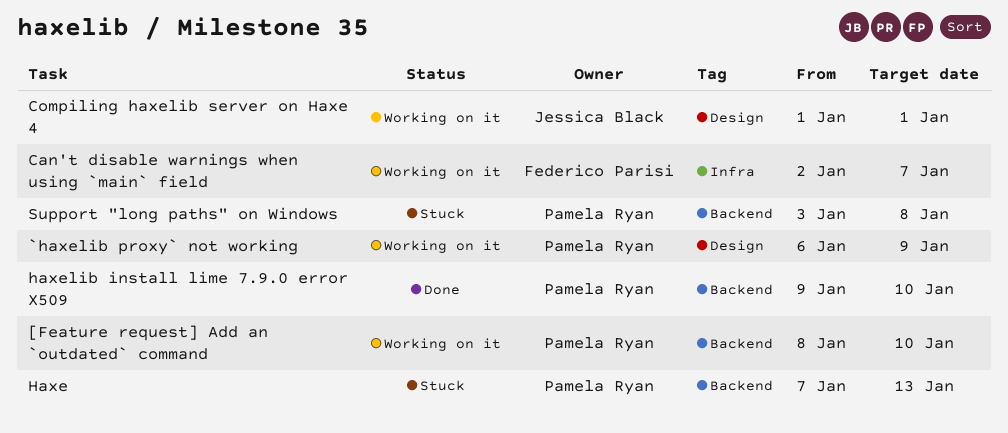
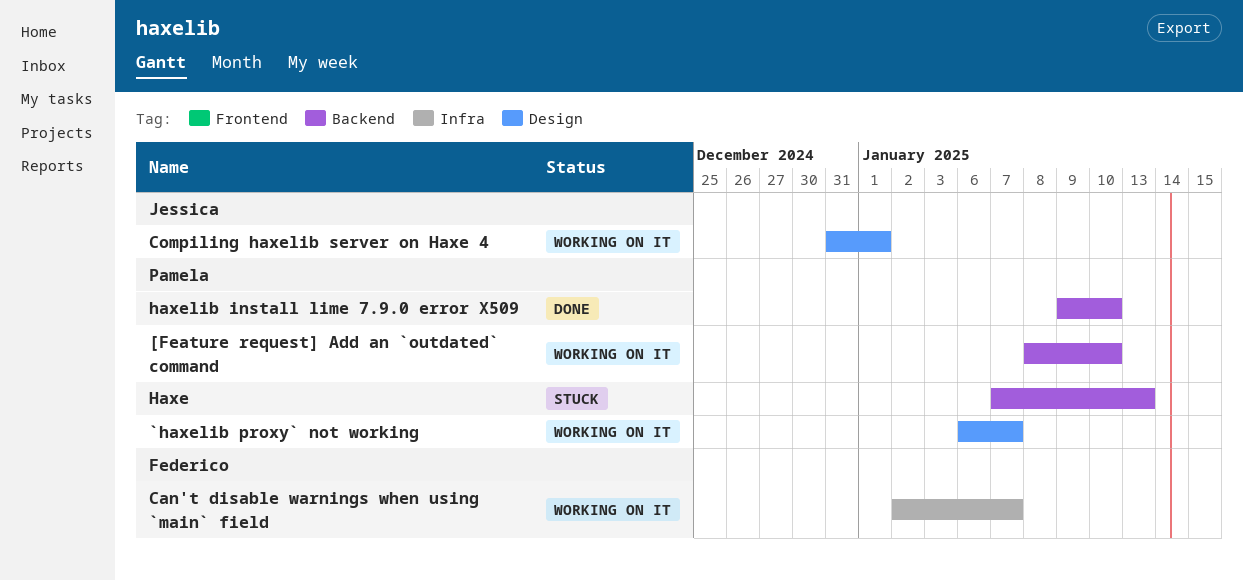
`haxelib proxy` not working, due: Jan 9 -> Jan 7
Compiling haxelib server on Haxe 4, start: Jan 1 -> Dec 31
Support "long paths" on Windows: present -> none

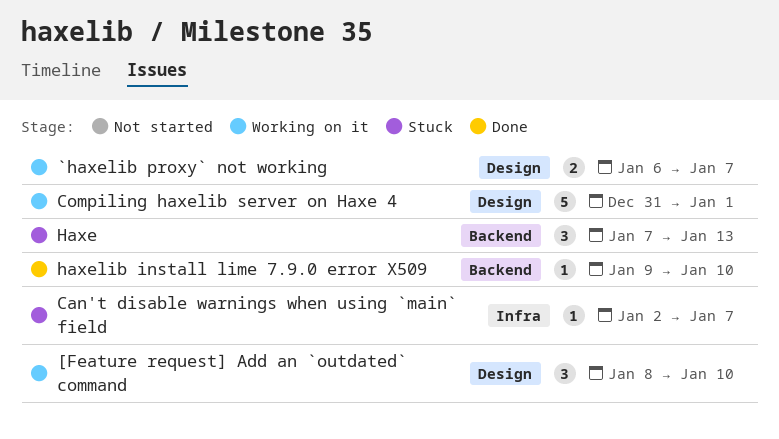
[Feature request] Add an `outdated` command, label: Backend -> Design
Can't disable warnings when using `main` field, status: Working on it -> Stuck

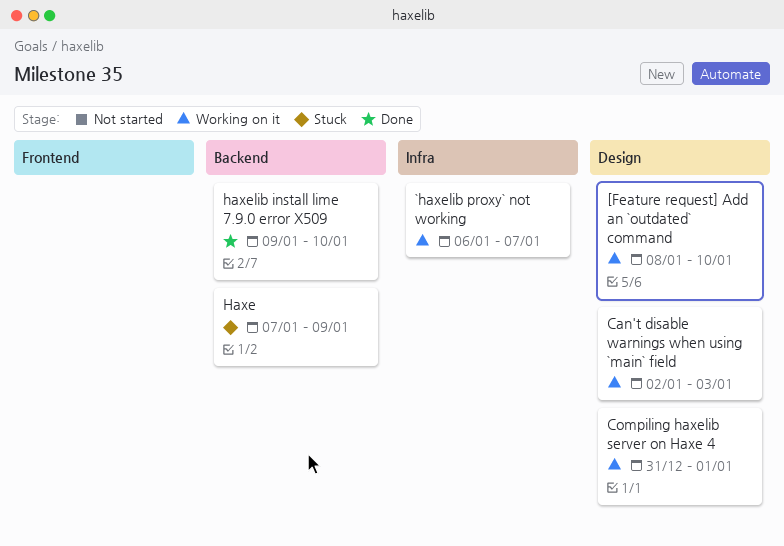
`haxelib proxy` not working, label: Design -> Infra
Can't disable warnings when using `main` field, status: Stuck -> Working on it
Can't disable warnings when using `main` field, label: Infra -> Design
Can't disable warnings when using `main` field, due: Jan 7 -> Jan 3
Haxe, due: Jan 13 -> Jan 9

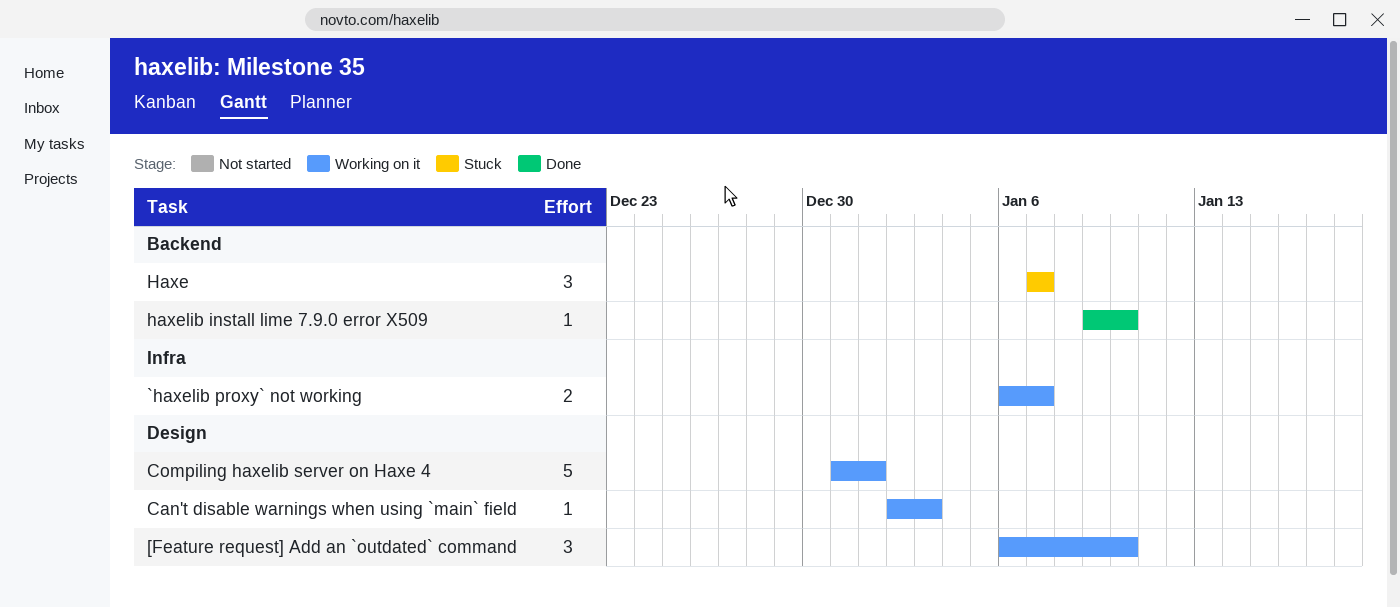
[Feature request] Add an `outdated` command, start: Jan 8 -> Jan 6
Haxe, due: Jan 9 -> Jan 7

